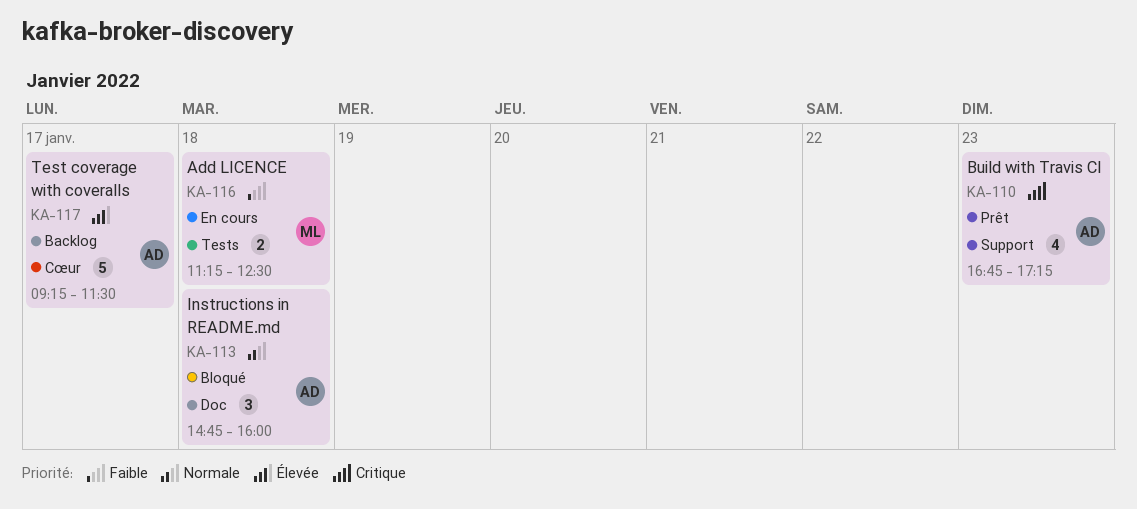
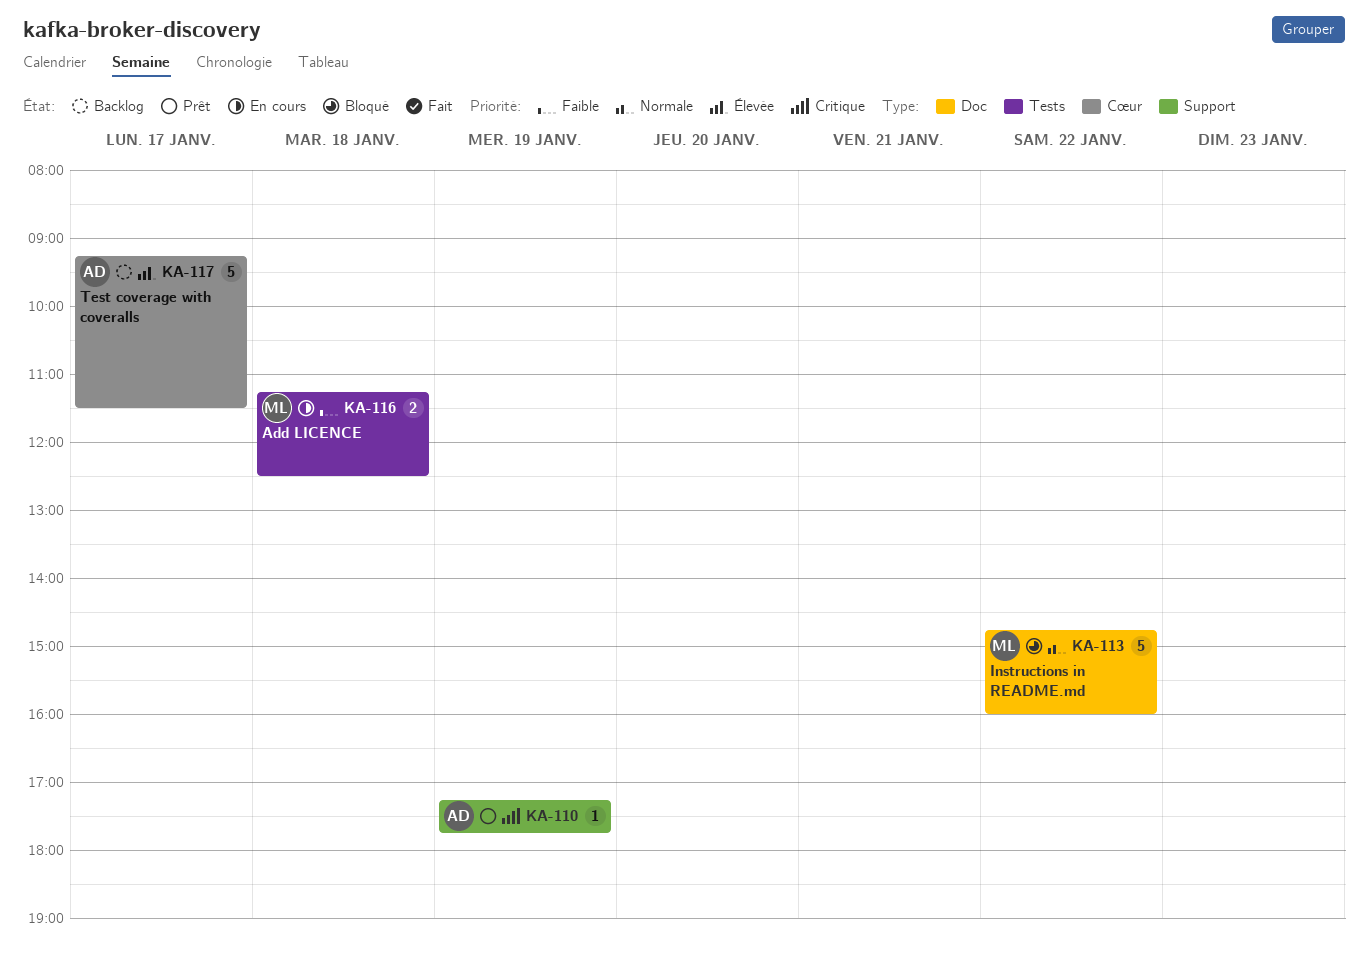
KA-110, estimate: 4 -> 1
KA-110, day: Jan 23 -> Jan 19
KA-110, begins: 16:45 -> 17:15
KA-110, ends: 17:15 -> 17:45
KA-113, owner: AD -> ML
KA-113, estimate: 3 -> 5
KA-113, day: Jan 18 -> Jan 22

